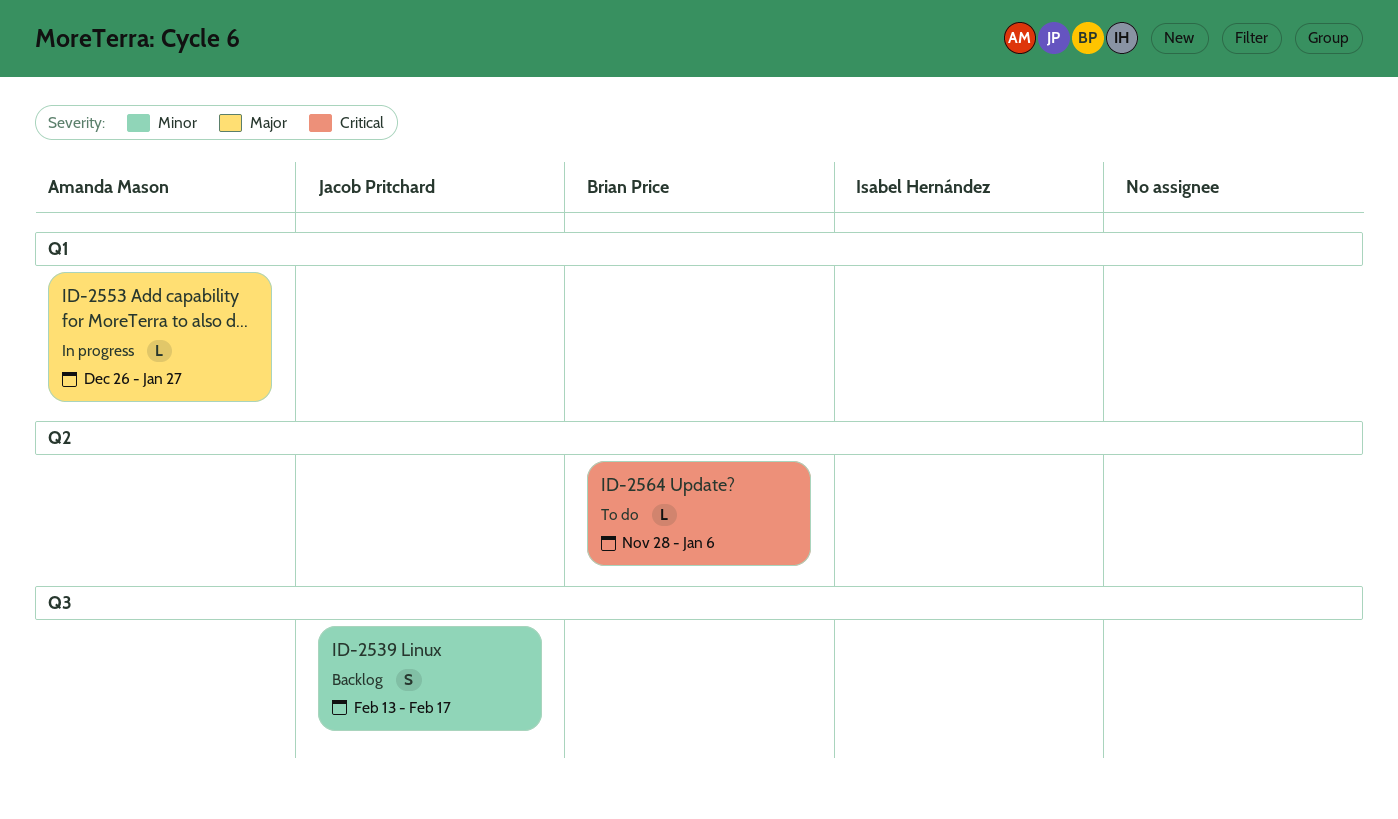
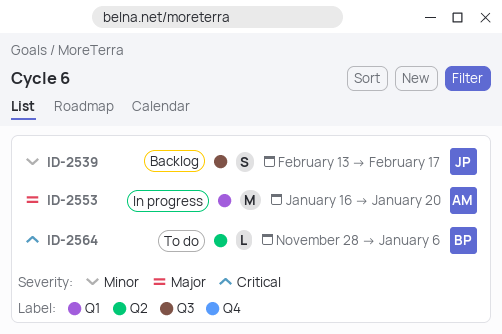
ID-2553, estimate: L -> M
ID-2553, start: Dec 26 -> Jan 16
ID-2553, due: Jan 27 -> Jan 20

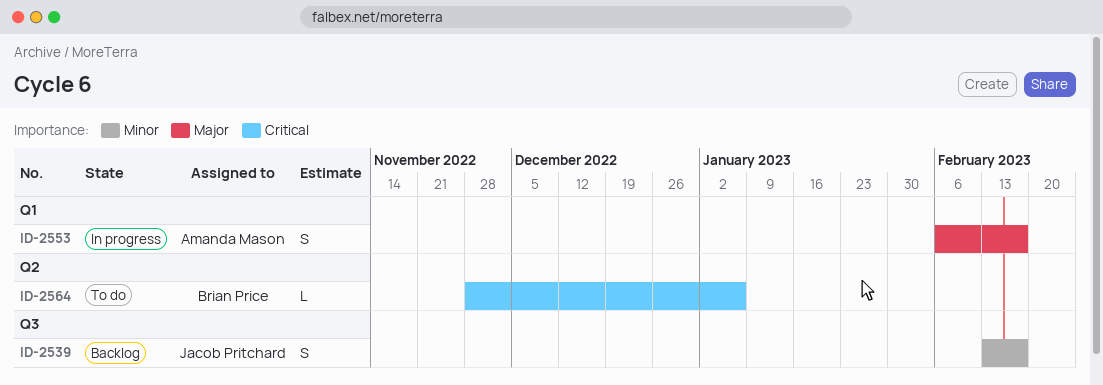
ID-2553, estimate: M -> S
ID-2553, start: Jan 16 -> Feb 6
ID-2553, due: Jan 20 -> Feb 17

